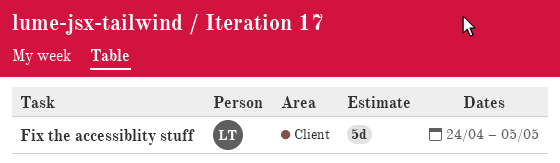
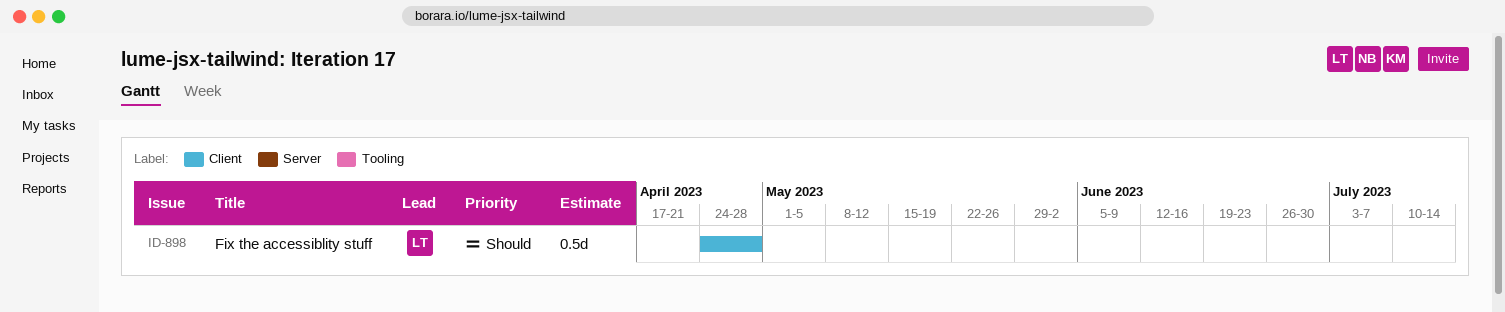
Fix the accessiblity stuff, estimate: 5d -> 0.5d
Fix the accessiblity stuff, due: May 5 -> Apr 28

